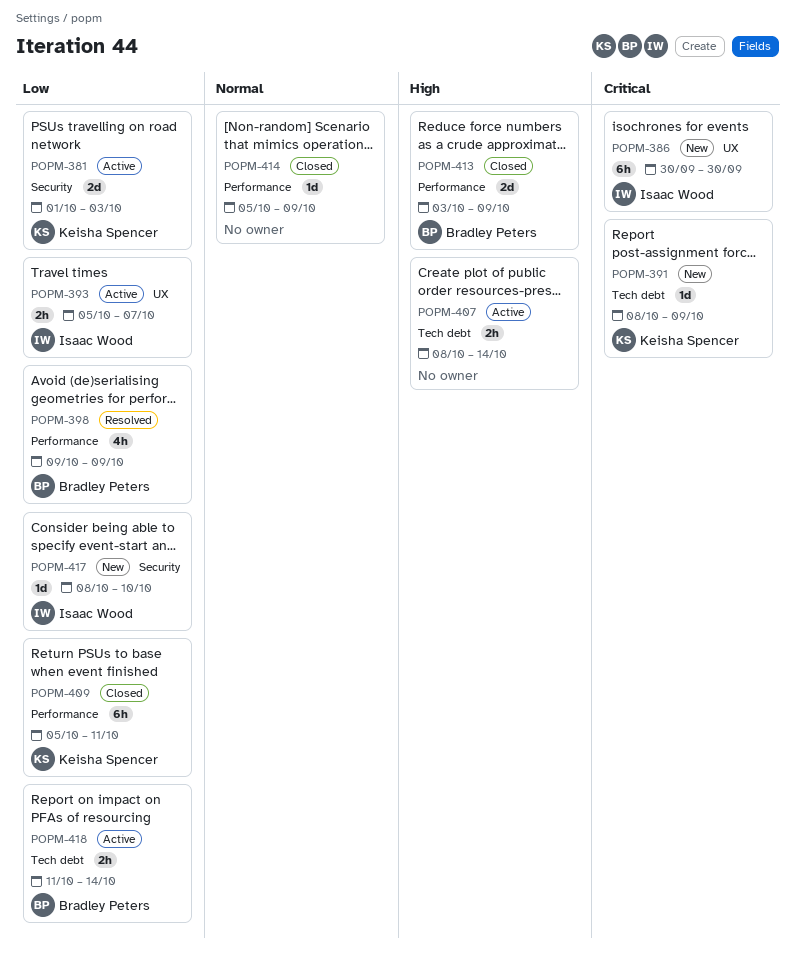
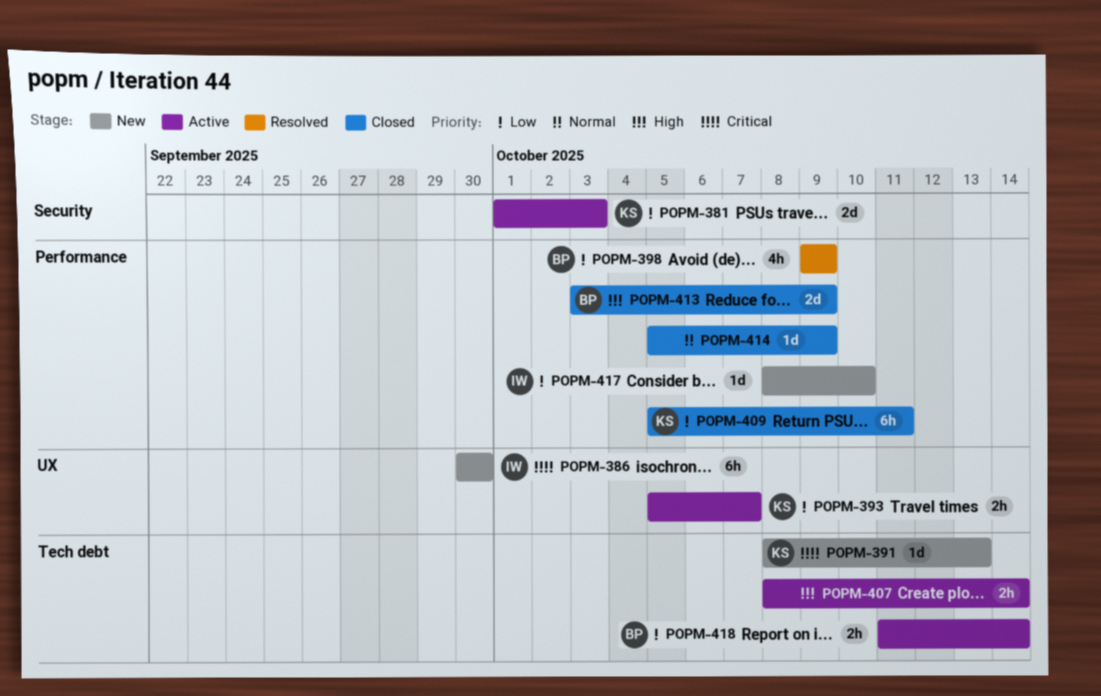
POPM-391, due: Oct 9 -> Oct 13
POPM-393, owner: Isaac Wood -> Keisha Spencer
POPM-417, label: Security -> Performance

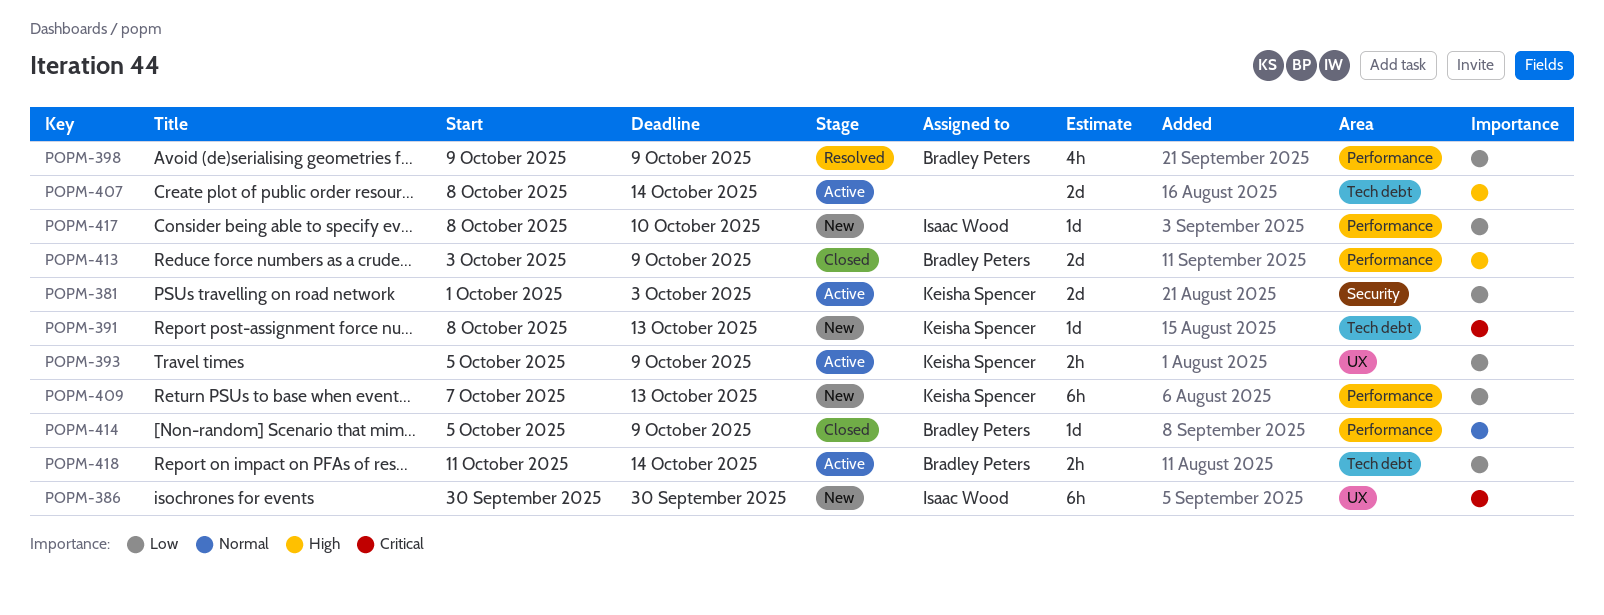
POPM-393, due: Oct 7 -> Oct 9
POPM-407, estimate: 2h -> 2d
POPM-409, status: Closed -> New
POPM-409, start: Oct 5 -> Oct 7
POPM-409, due: Oct 11 -> Oct 13
POPM-414, owner: none -> Bradley Peters

